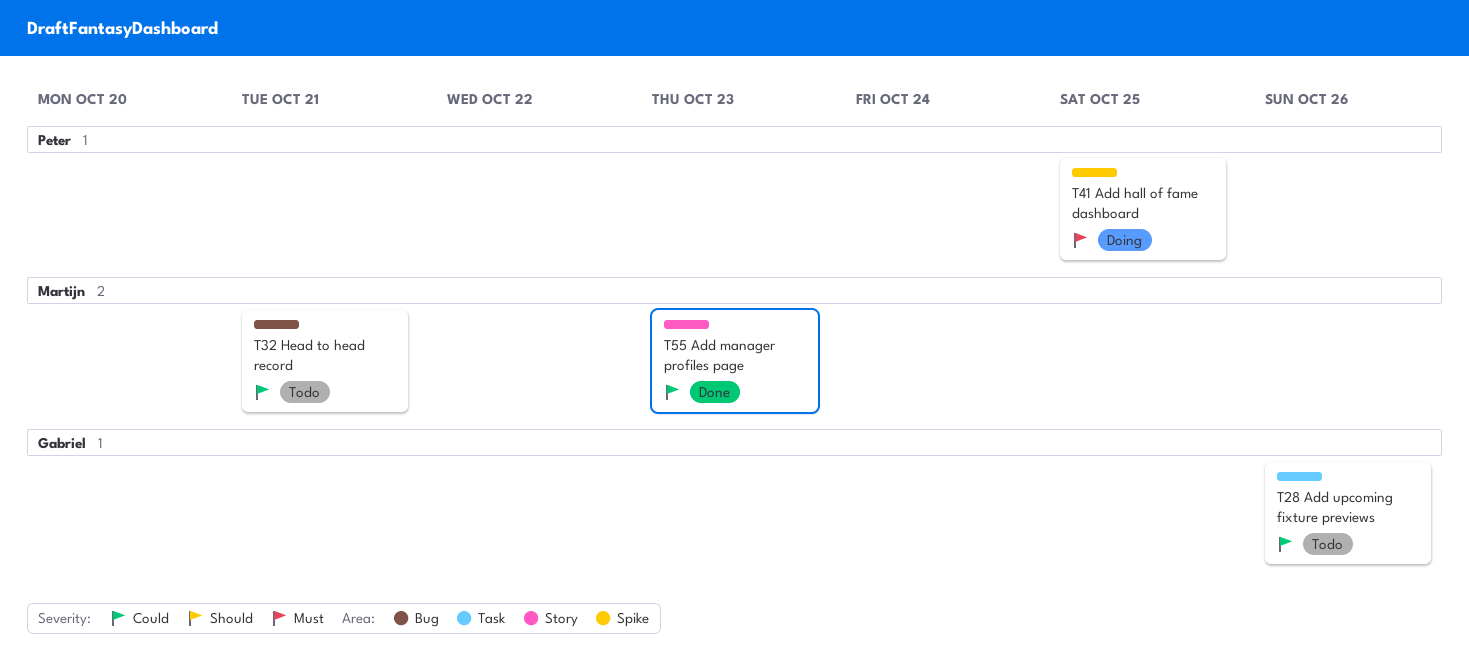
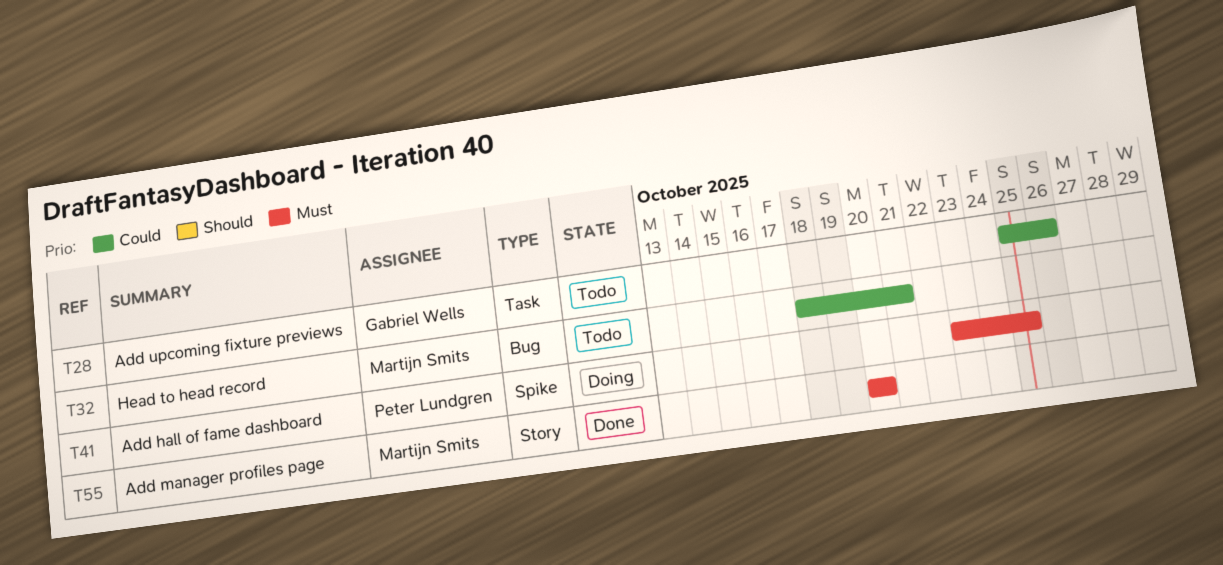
T55, priority: Could -> Must
T55, due: Oct 23 -> Oct 20

